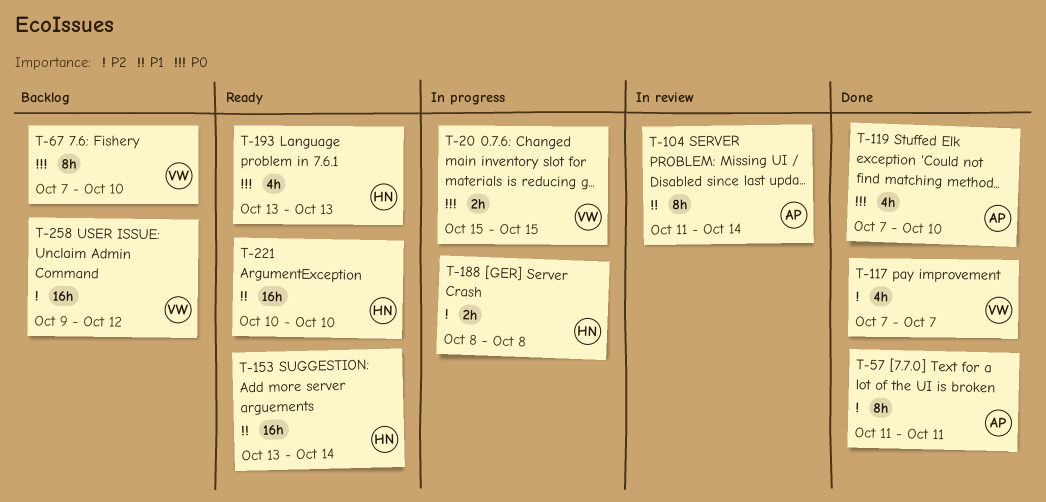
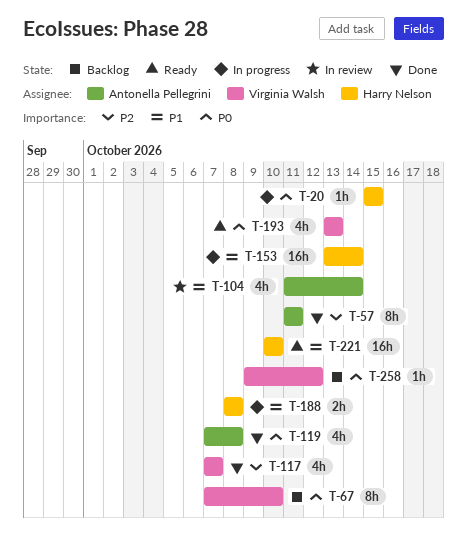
T-20, owner: Virginia Walsh -> Harry Nelson
T-20, estimate: 2h -> 1h
T-104, estimate: 8h -> 4h
T-119, due: Oct 10 -> Oct 8
T-153, status: Ready -> In progress
T-188, priority: P2 -> P1
T-193, owner: Harry Nelson -> Virginia Walsh
T-258, priority: P2 -> P0
T-258, estimate: 16h -> 1h

